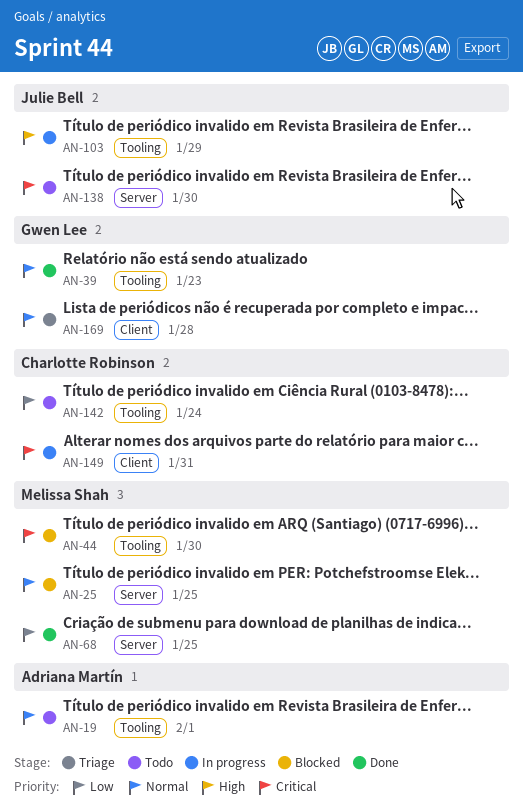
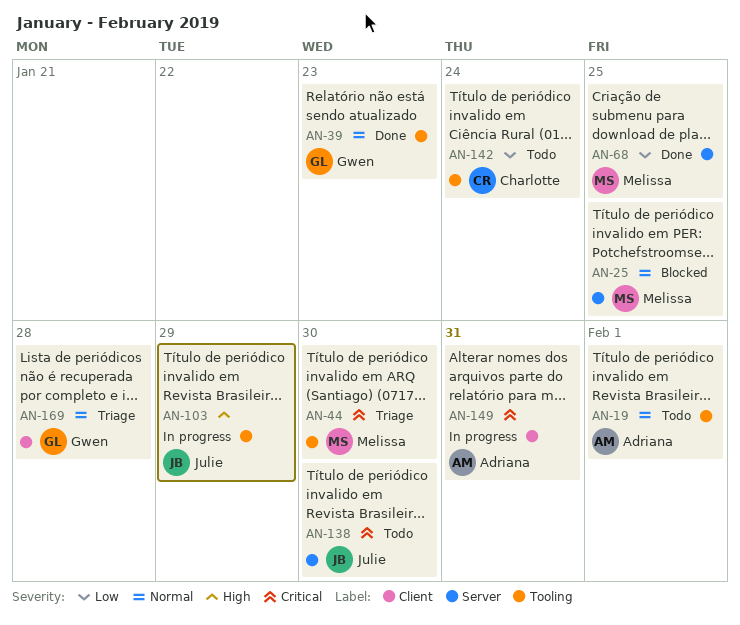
AN-44, status: Blocked -> Triage
AN-149, owner: Charlotte Robinson -> Adriana Martín

